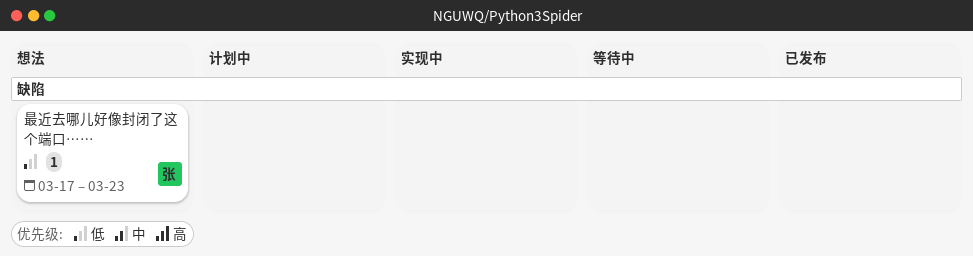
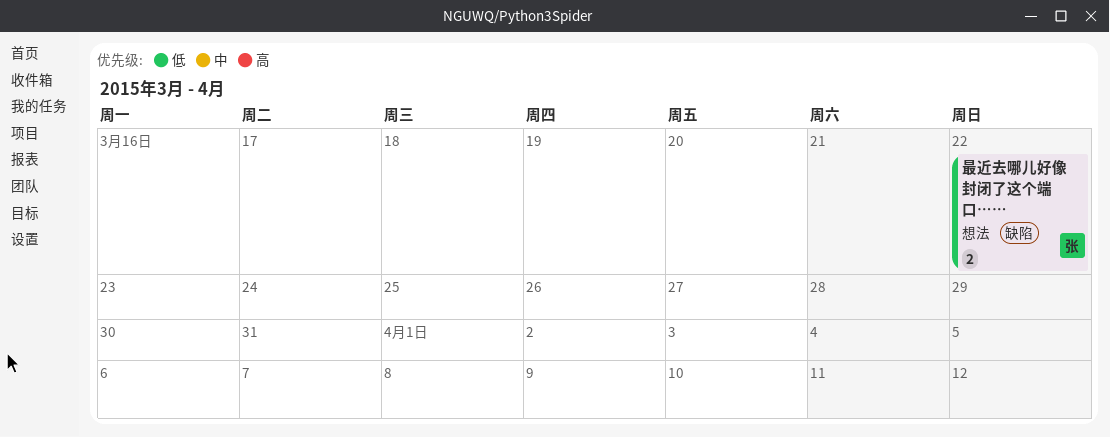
最近去哪儿好像封闭了这个端口……, estimate: 1 -> 2
最近去哪儿好像封闭了这个端口……, due: Mar 23 -> Mar 22

